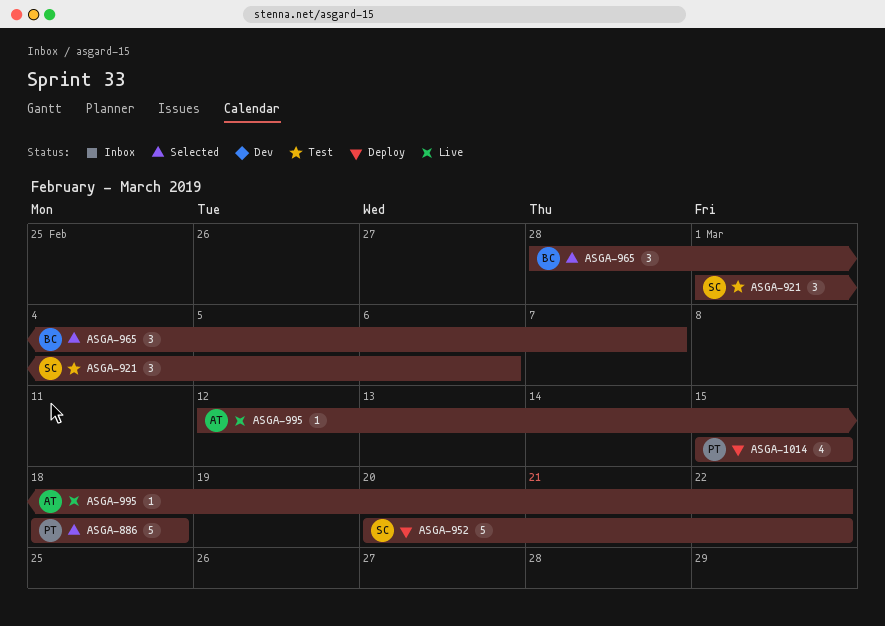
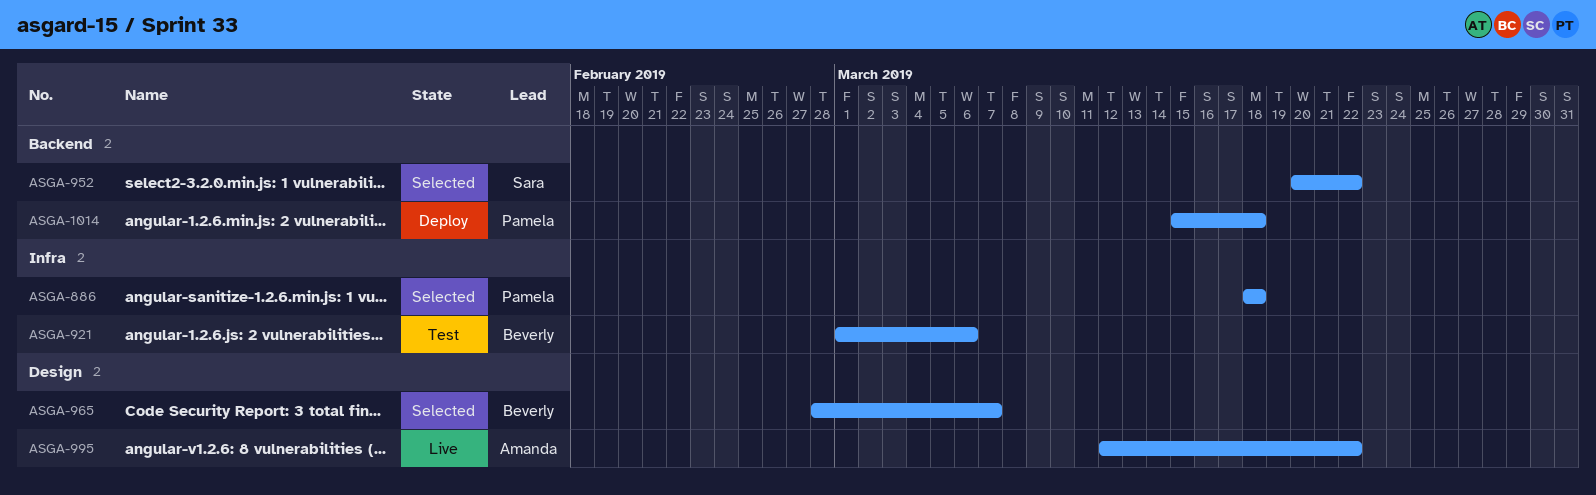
ASGA-921, owner: Sara -> Beverly
ASGA-952, status: Deploy -> Selected
ASGA-1014, due: Mar 15 -> Mar 18

